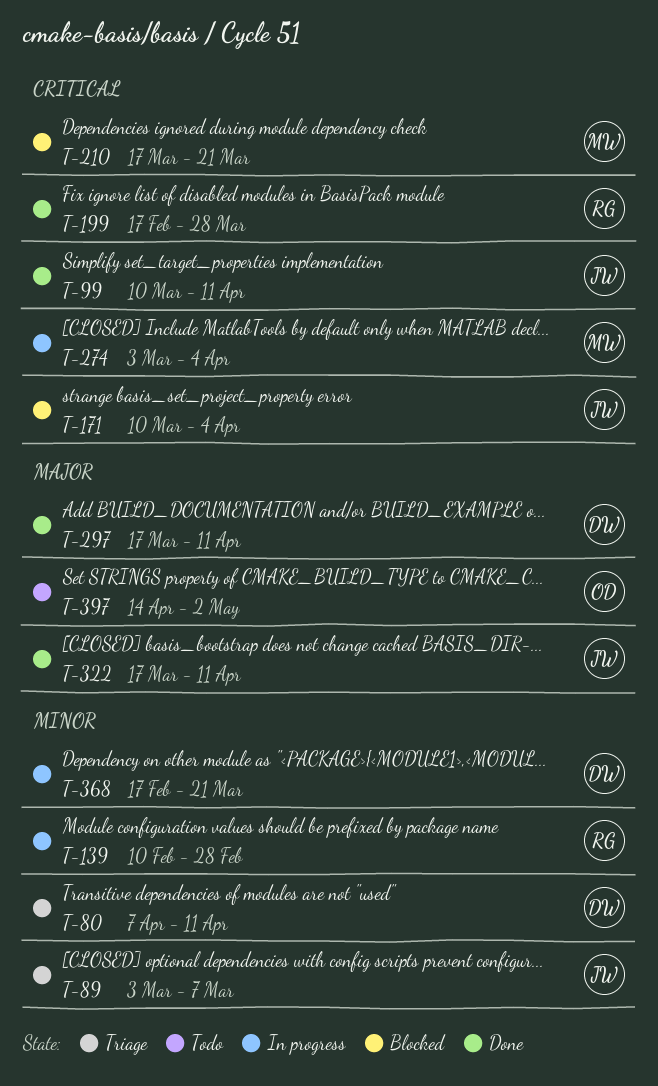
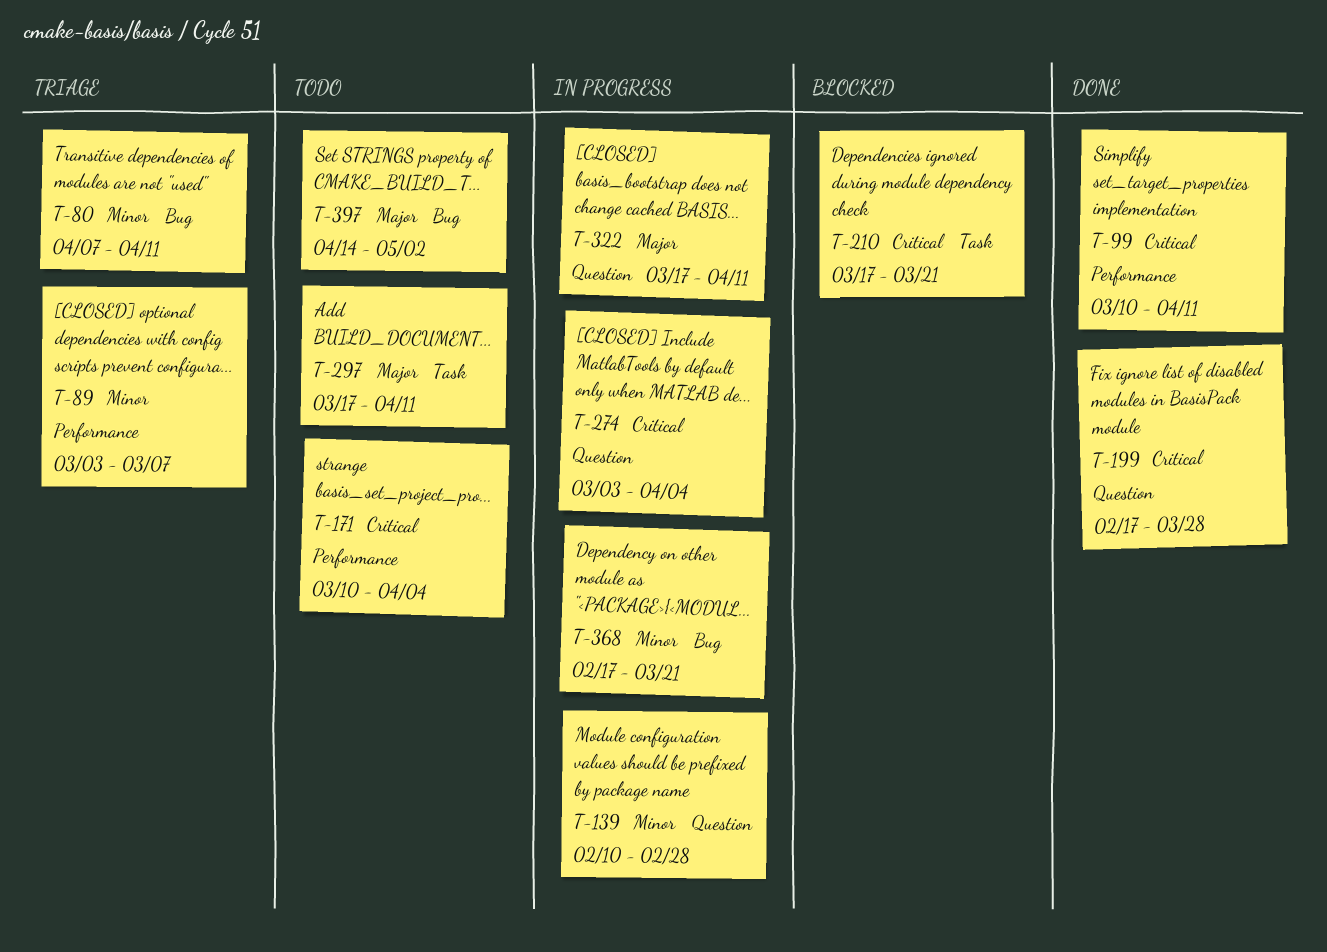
T-171, status: Blocked -> Todo
T-297, status: Done -> Todo
T-322, status: Done -> In progress

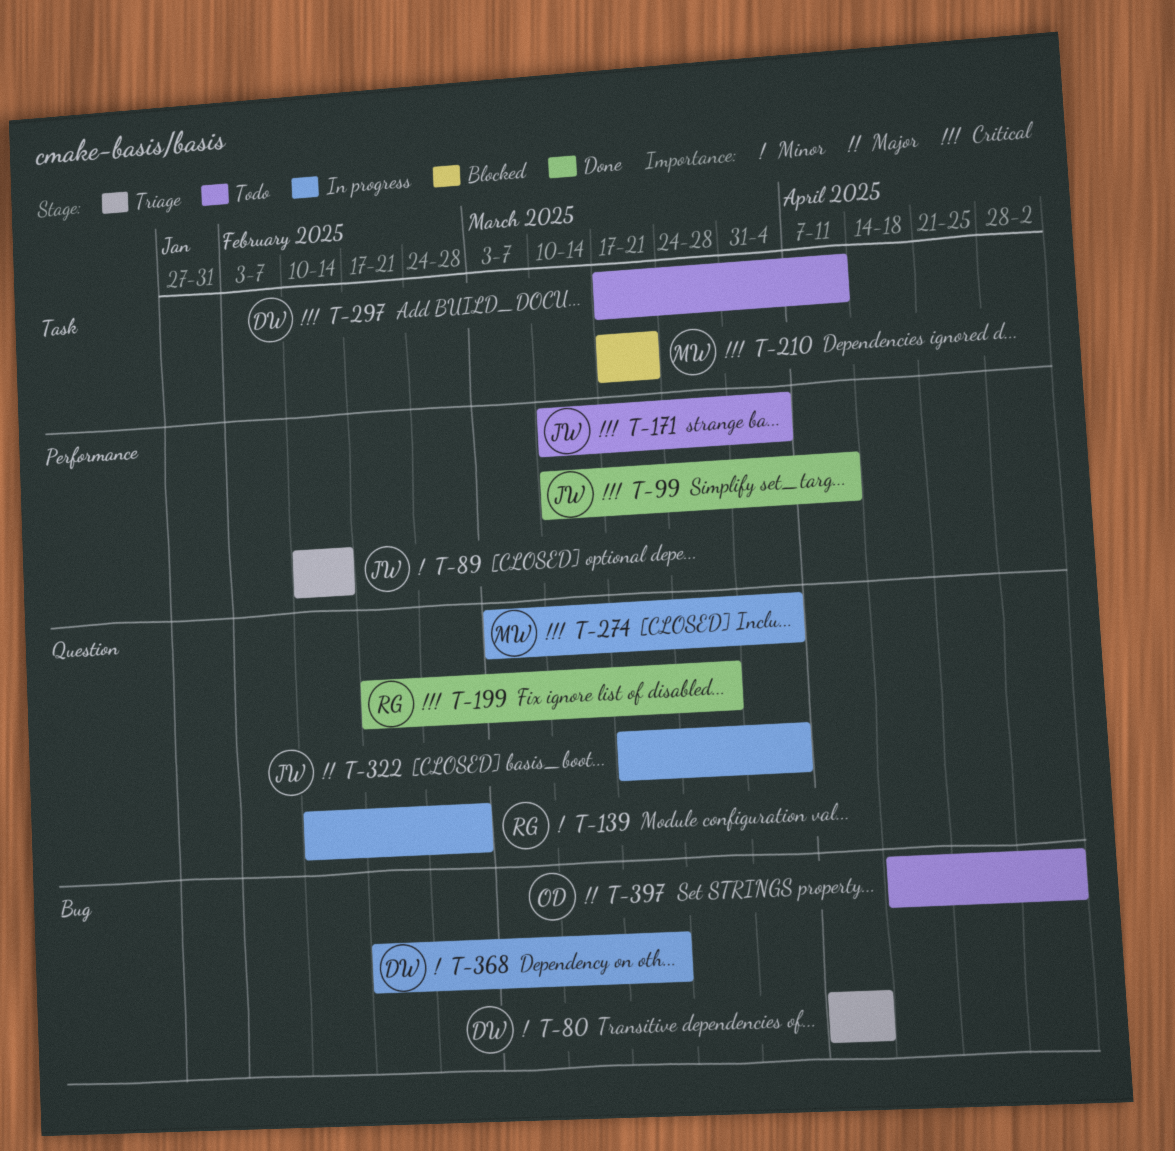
T-89, start: Mar 3 -> Feb 10
T-89, due: Mar 7 -> Feb 14
T-297, priority: Major -> Critical
T-322, due: Apr 11 -> Apr 4

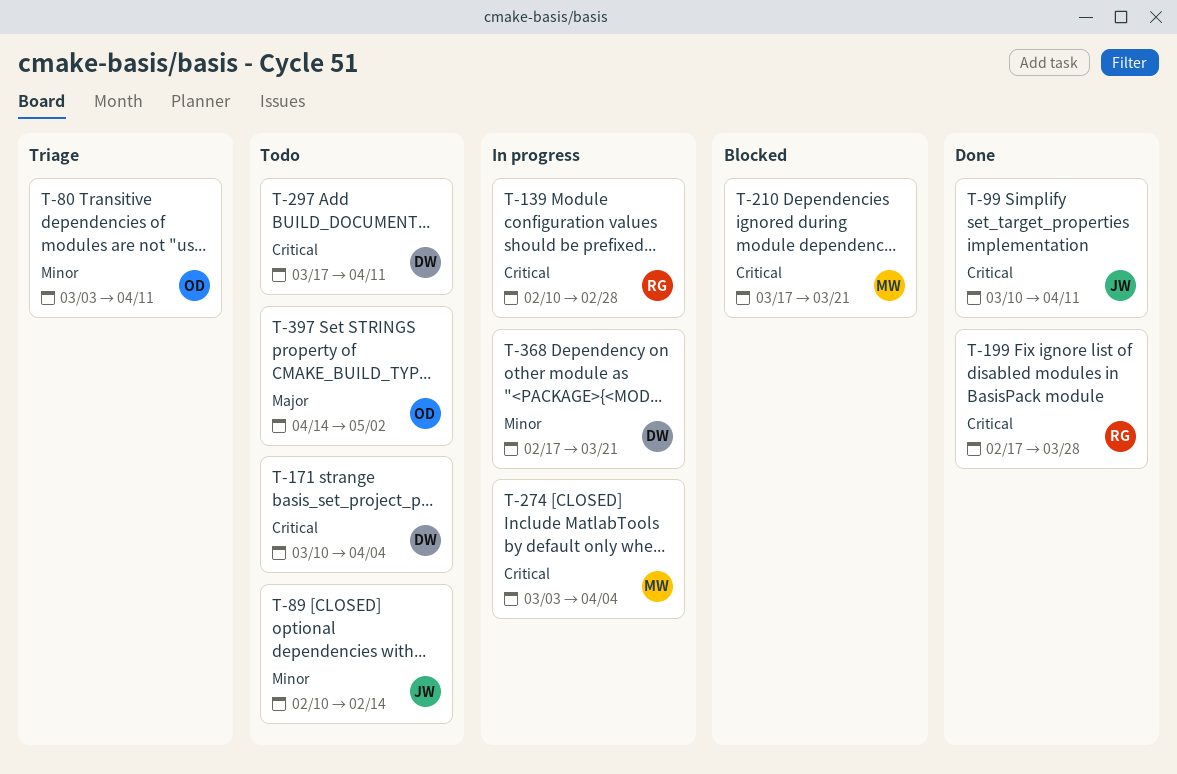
T-80, owner: DW -> OD
T-80, start: Apr 7 -> Mar 3
T-89, status: Triage -> Todo
T-139, priority: Minor -> Critical
T-171, owner: JW -> DW
T-322: present -> none

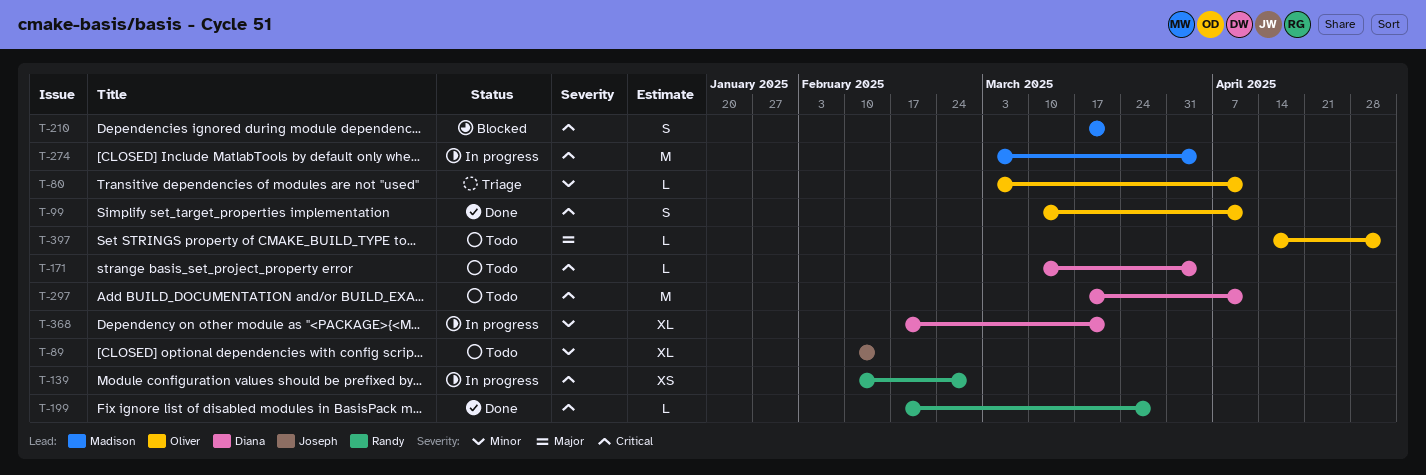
T-99, owner: Joseph -> Oliver

